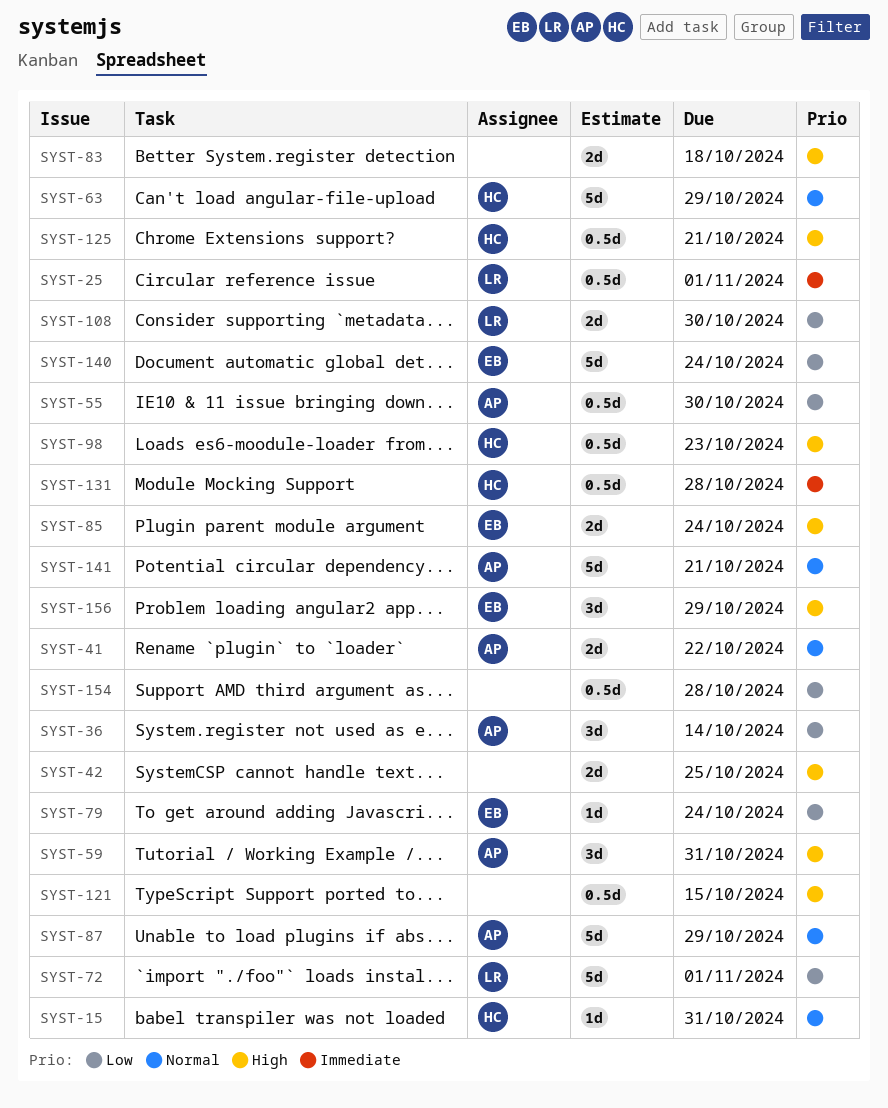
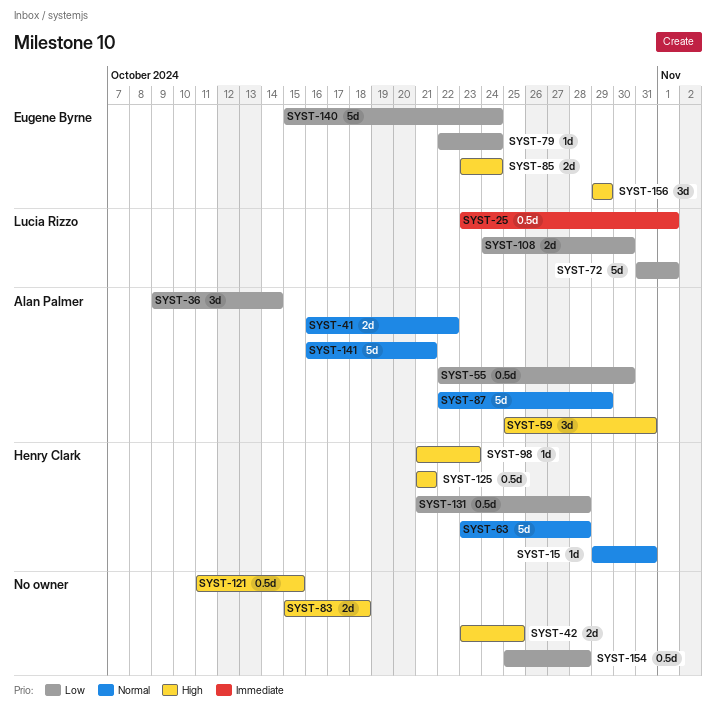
SYST-63, due: Oct 29 -> Oct 28
SYST-98, estimate: 0.5d -> 1d
SYST-131, priority: Immediate -> Low

